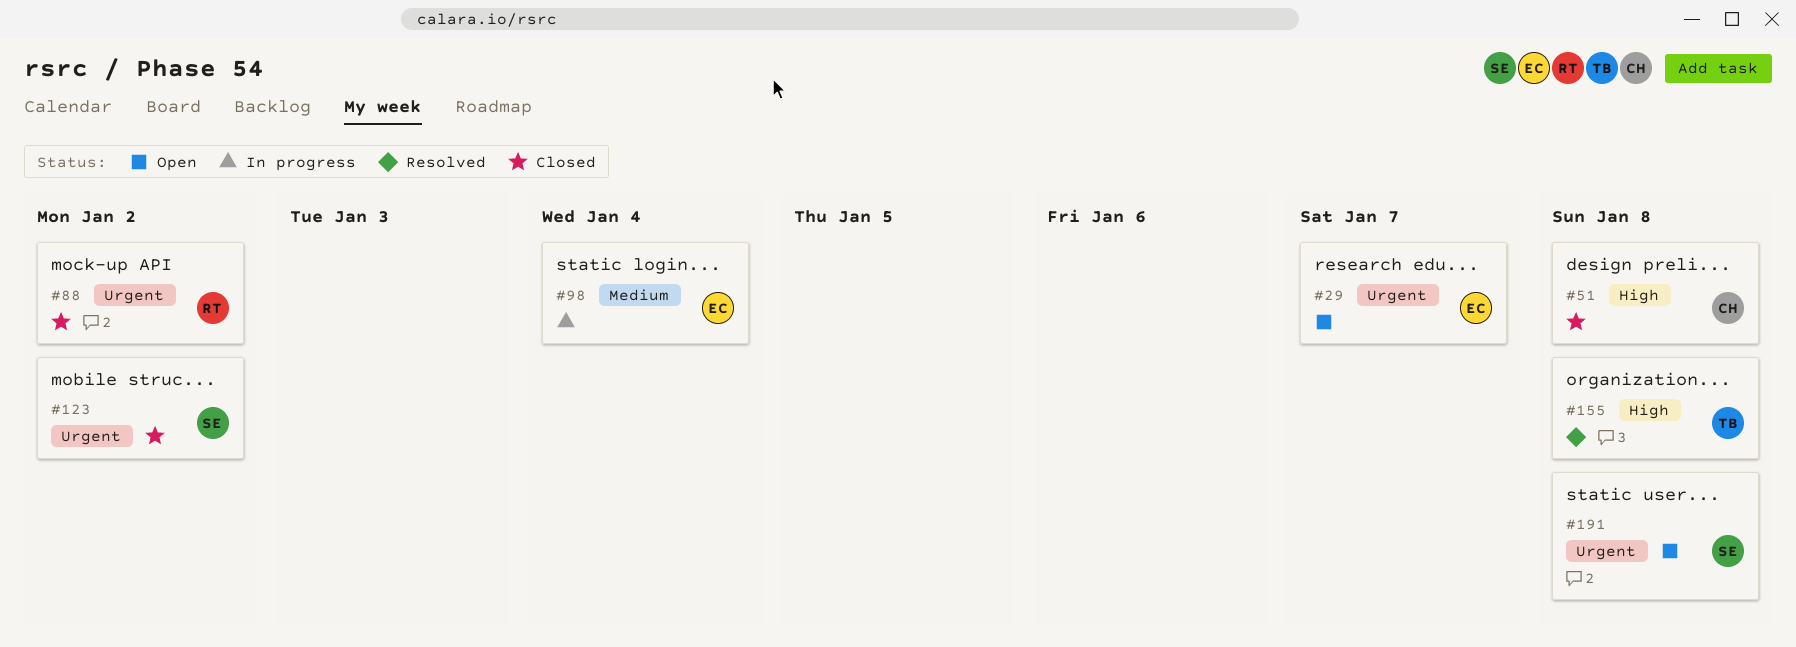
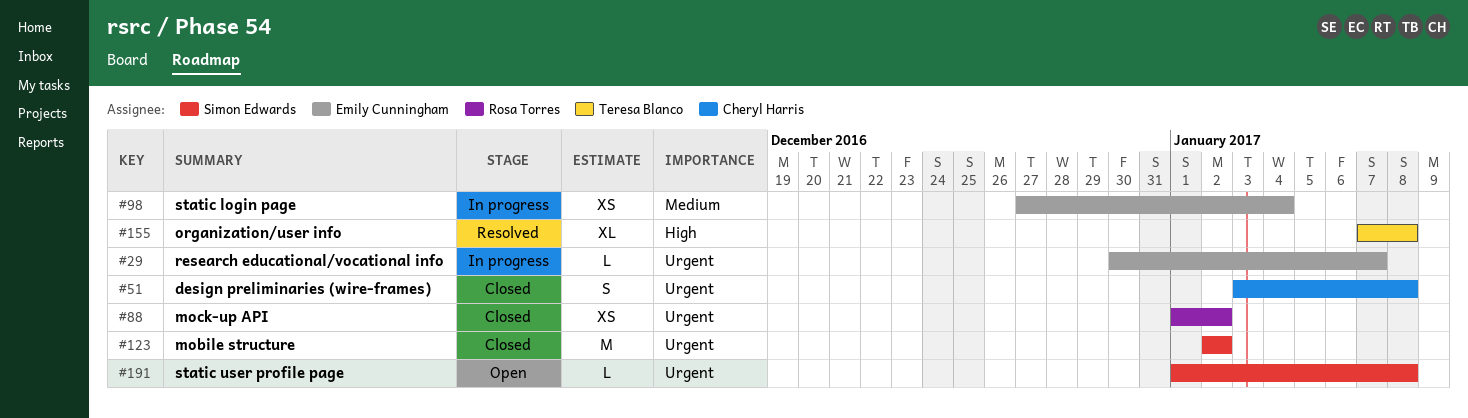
#29, status: Open -> In progress
#51, priority: High -> Urgent

